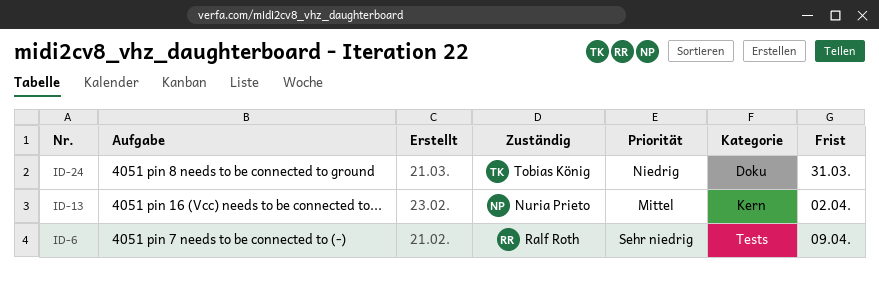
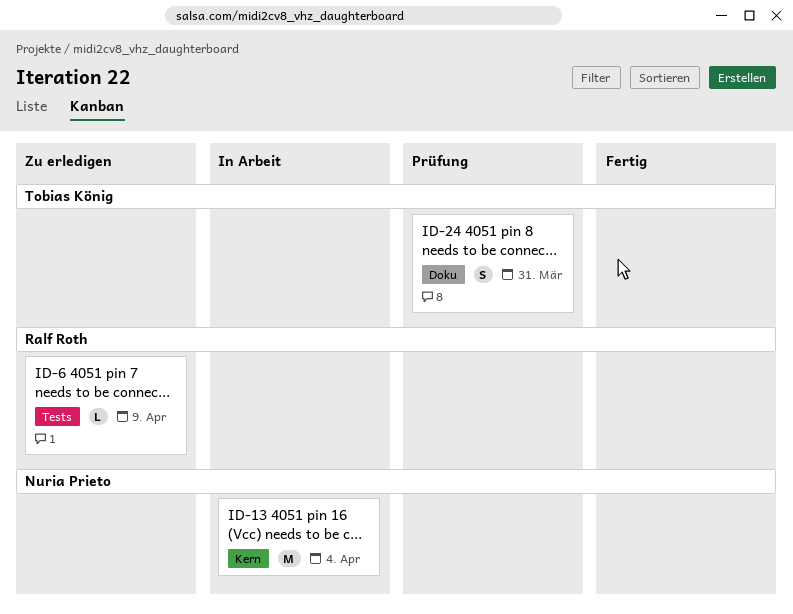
ID-13, due: Apr 2 -> Apr 4

